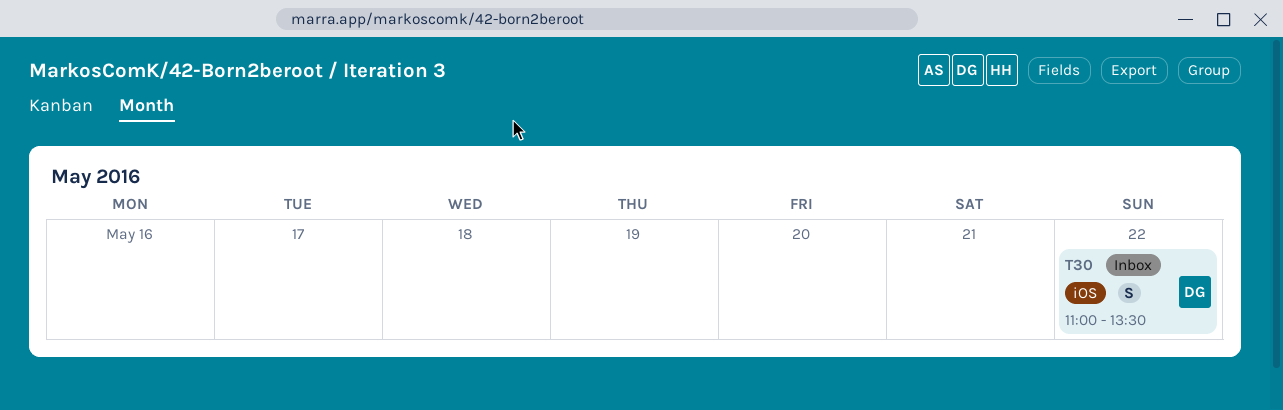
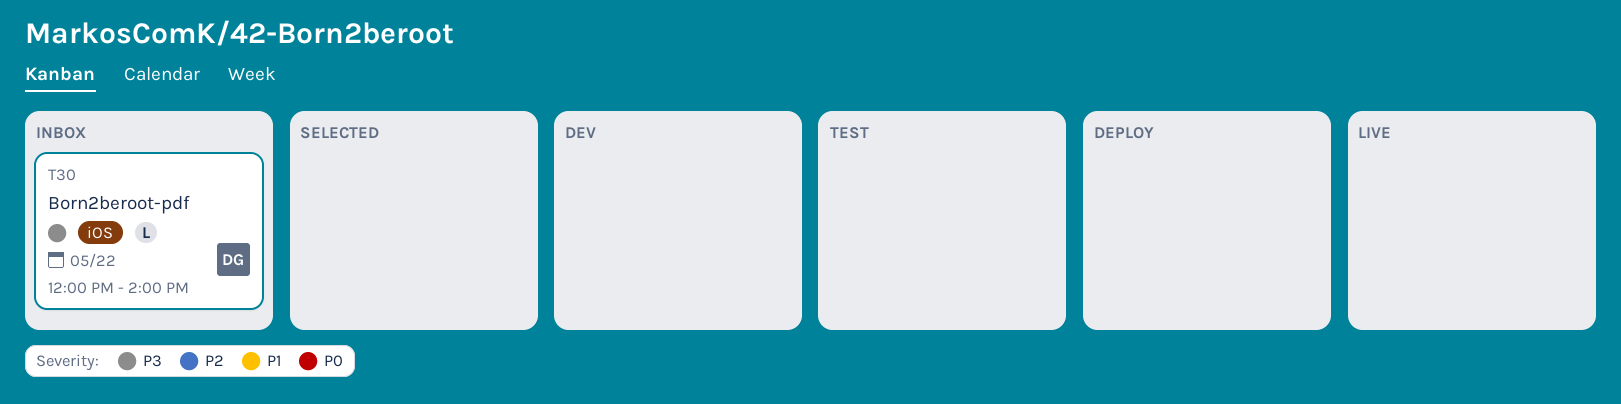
T30, estimate: S -> L
T30, begins: 11:00 -> 12:00
T30, ends: 13:30 -> 14:00

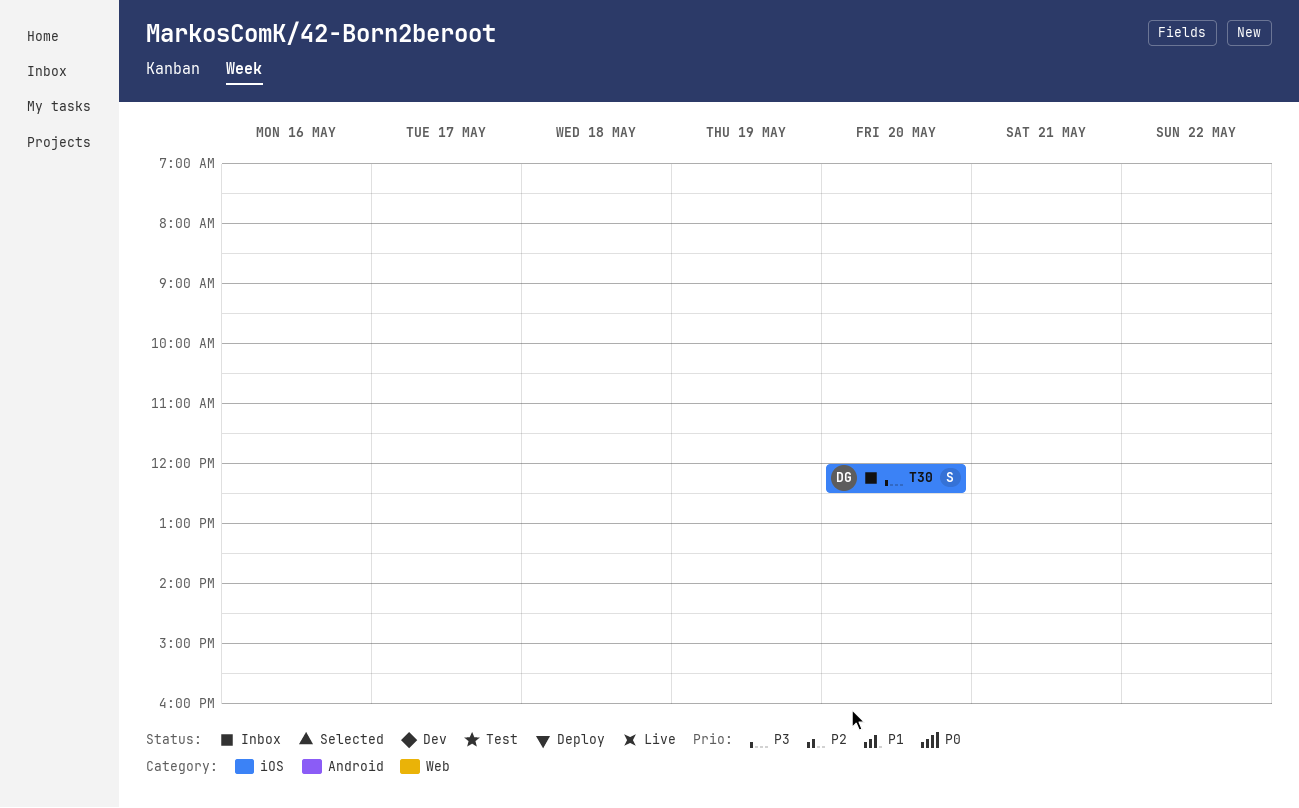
T30, estimate: L -> S
T30, day: May 22 -> May 20
T30, ends: 14:00 -> 12:30

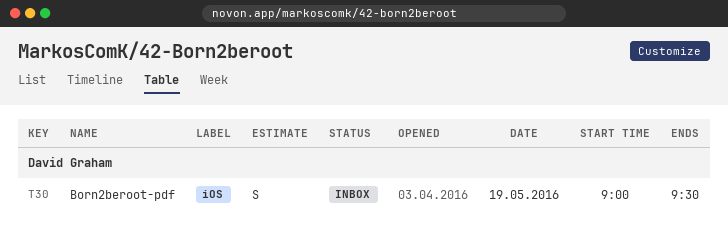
T30, day: May 20 -> May 19
T30, begins: 12:00 -> 09:00
T30, ends: 12:30 -> 09:30

